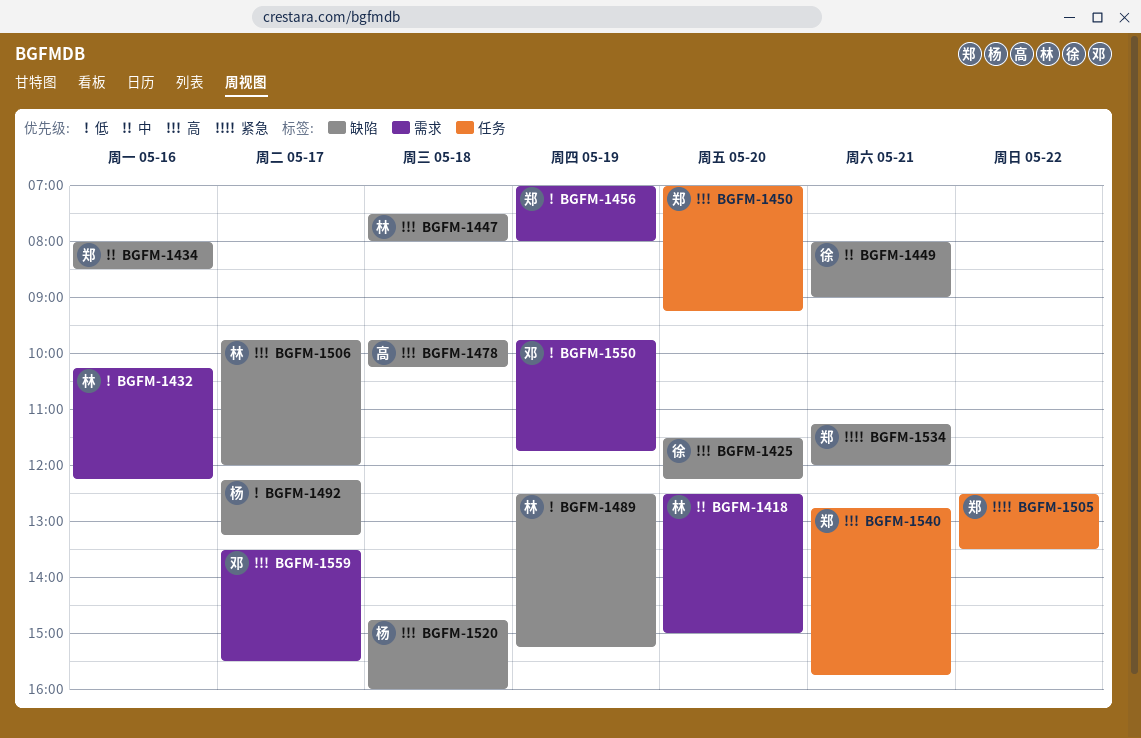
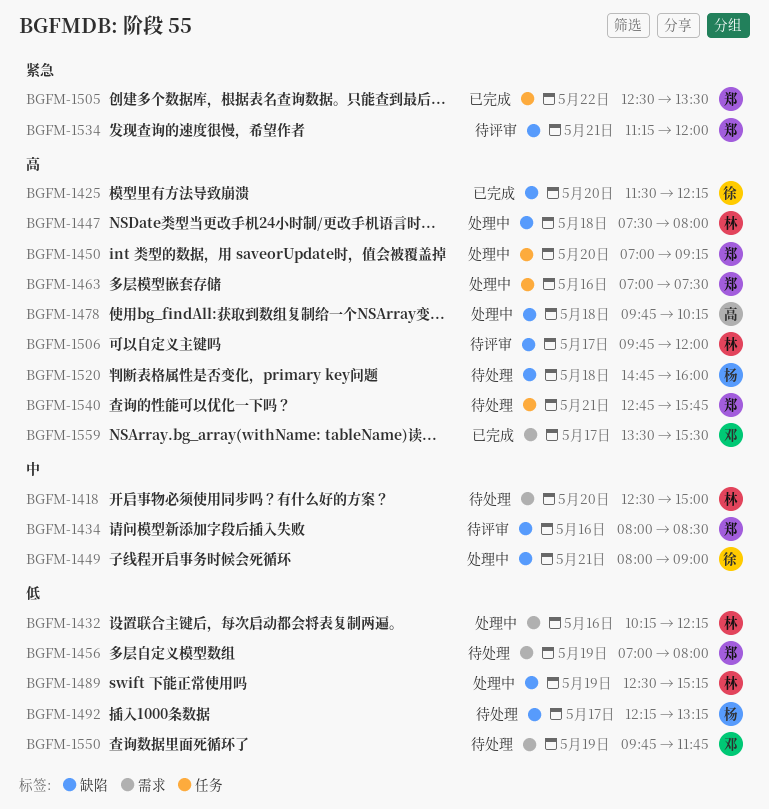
BGFM-1463: none -> present

